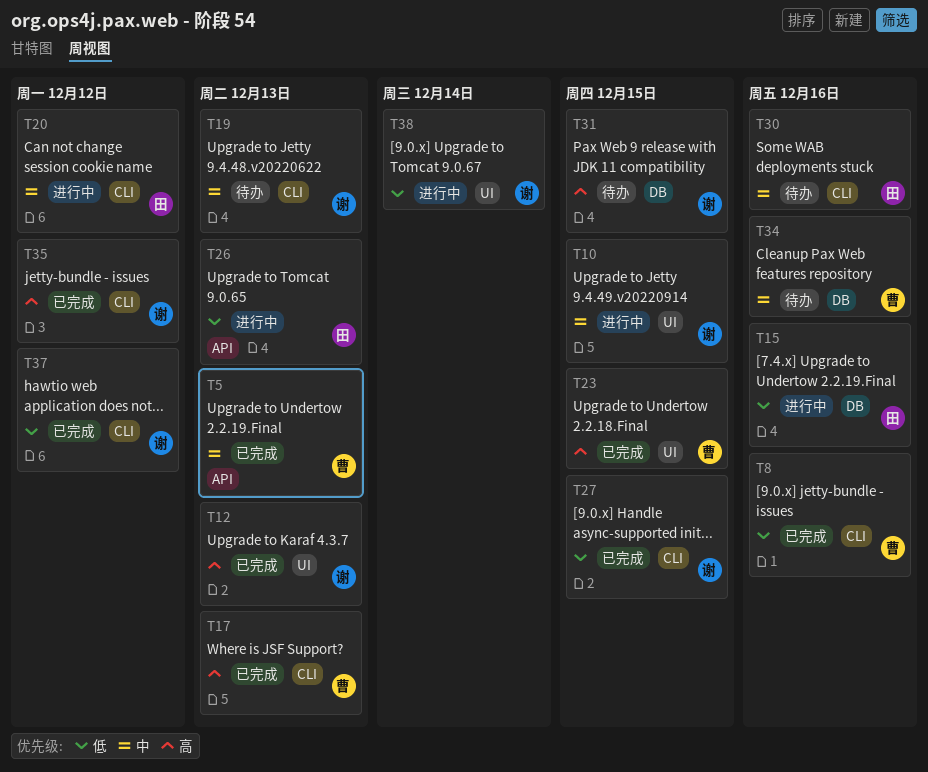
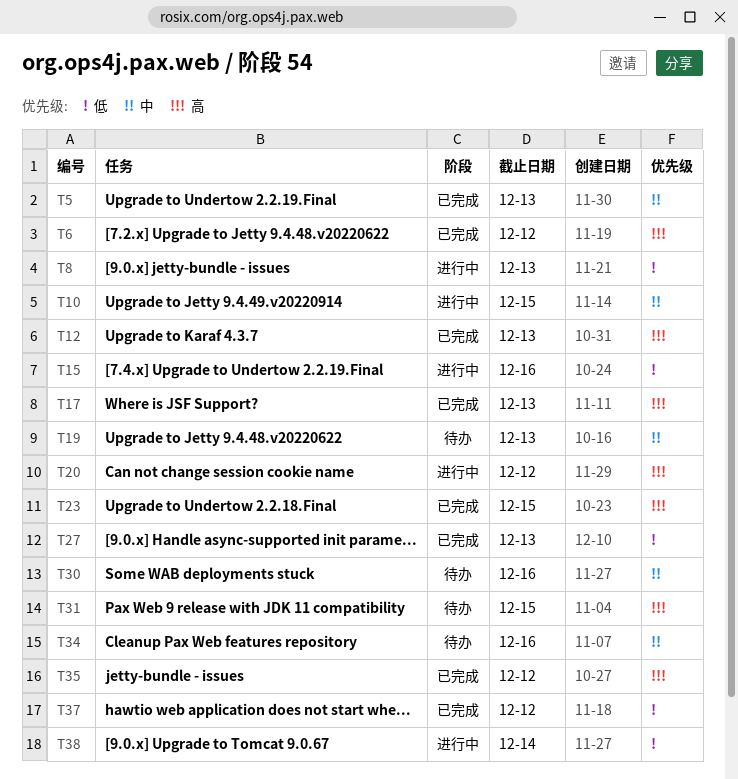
T6: none -> present
T8, status: 已完成 -> 进行中
T8, due: Dec 16 -> Dec 13
T20, priority: 中 -> 高
T26: present -> none
T27, due: Dec 15 -> Dec 13

